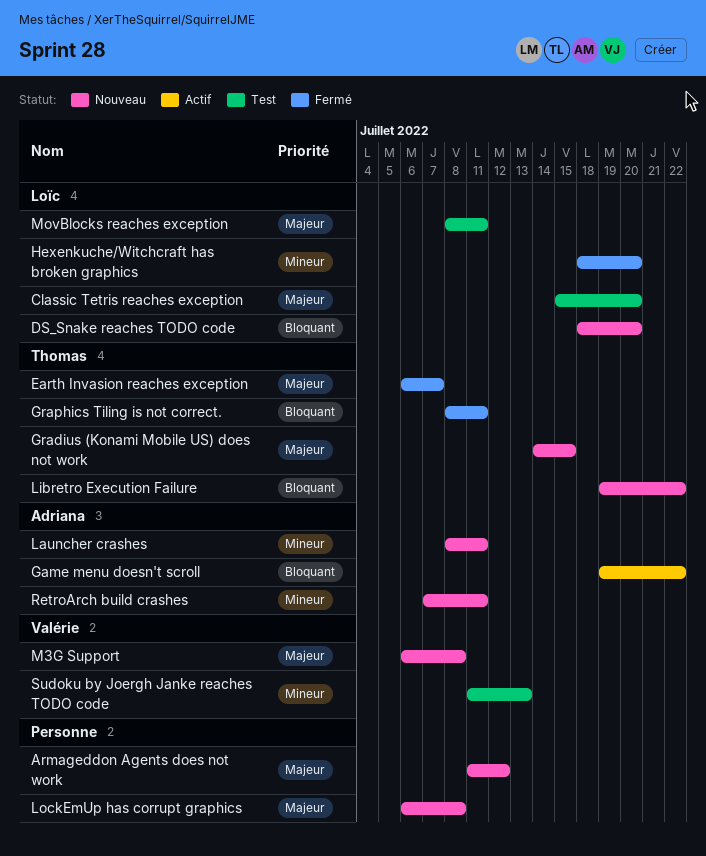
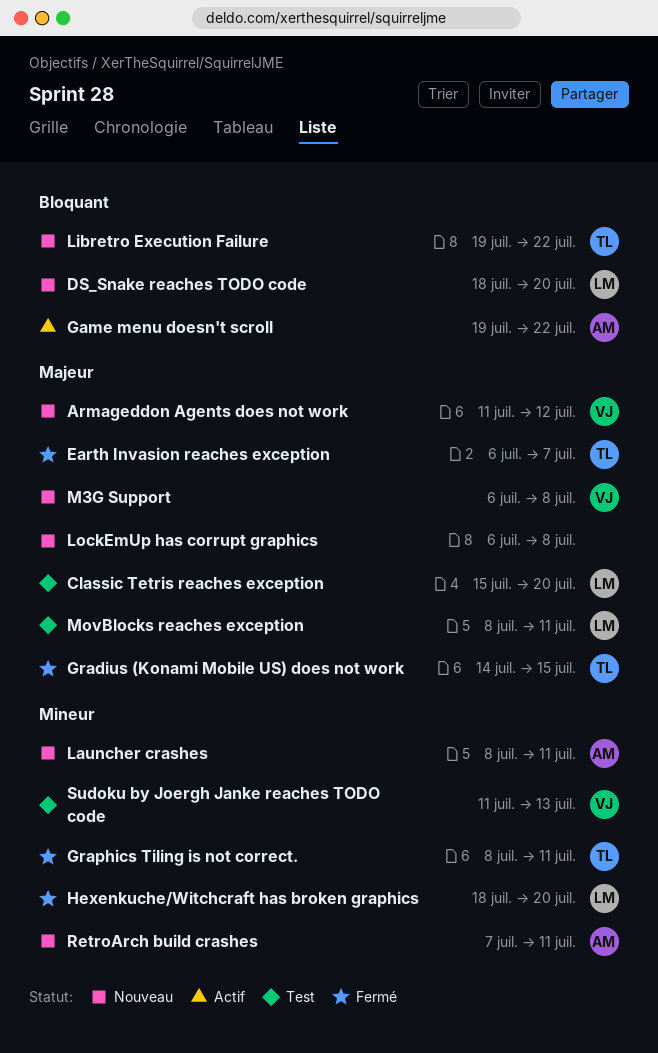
Armageddon Agents does not work, owner: none -> Valérie
Gradius (Konami Mobile US) does not work, status: Nouveau -> Fermé
Graphics Tiling is not correct., priority: Bloquant -> Mineur

